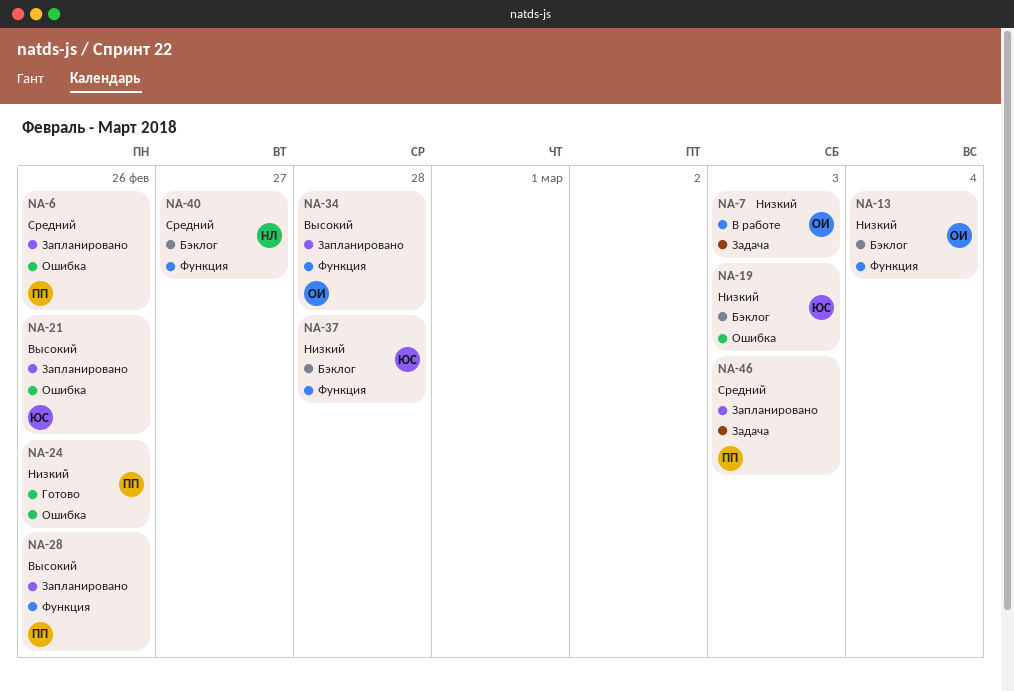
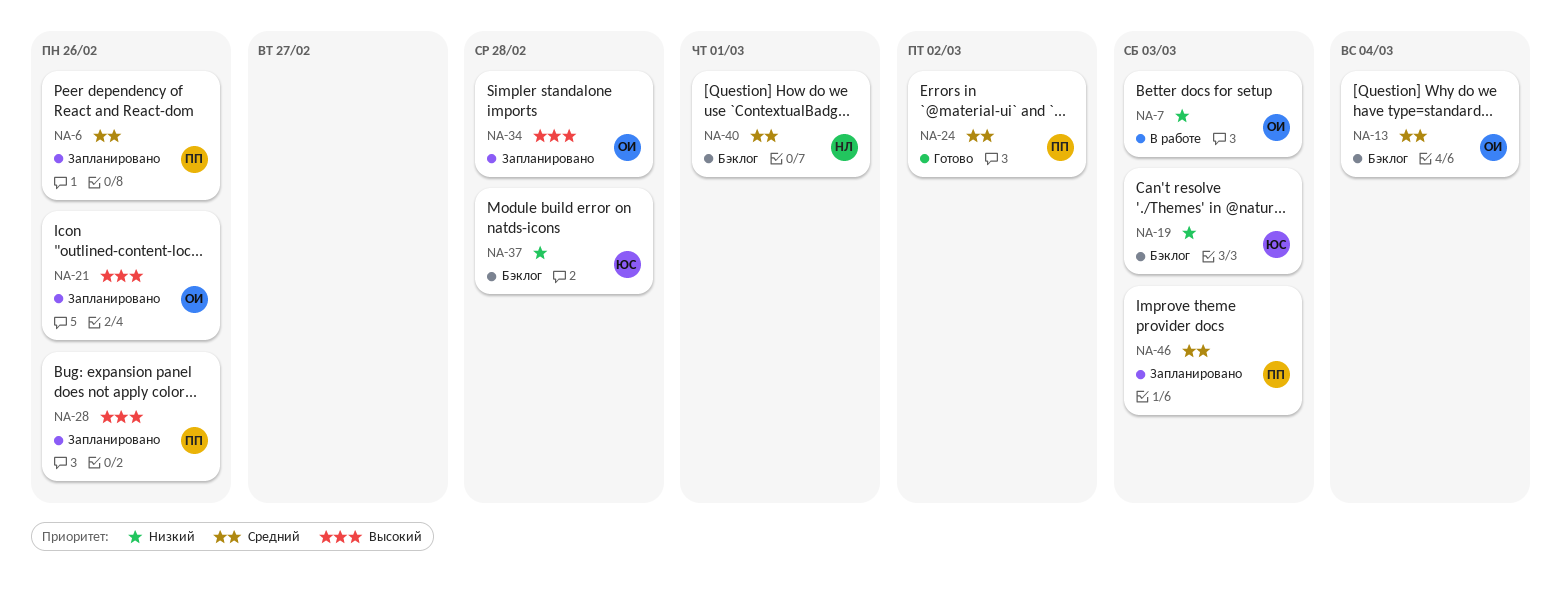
NA-13, priority: Низкий -> Средний
NA-21, owner: ЮС -> ОИ
NA-24, priority: Низкий -> Средний
NA-24, due: Feb 26 -> Mar 2
NA-40, due: Feb 27 -> Mar 1

